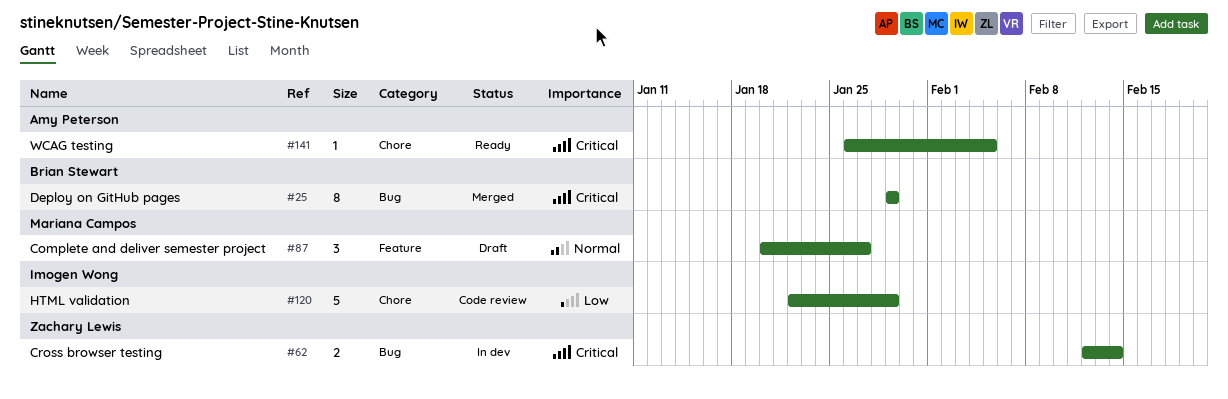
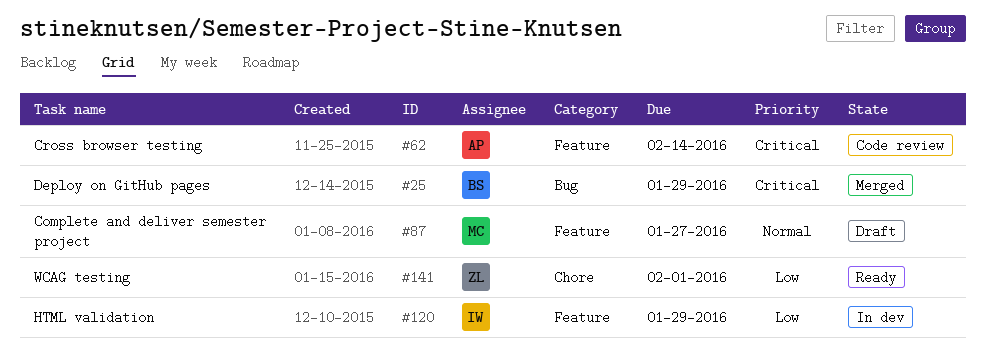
#62, status: In dev -> Code review
#62, owner: Zachary Lewis -> Amy Peterson
#62, label: Bug -> Feature
#120, status: Code review -> In dev
#120, label: Chore -> Feature
#141, owner: Amy Peterson -> Zachary Lewis
#141, priority: Critical -> Low
#141, due: Feb 5 -> Feb 1

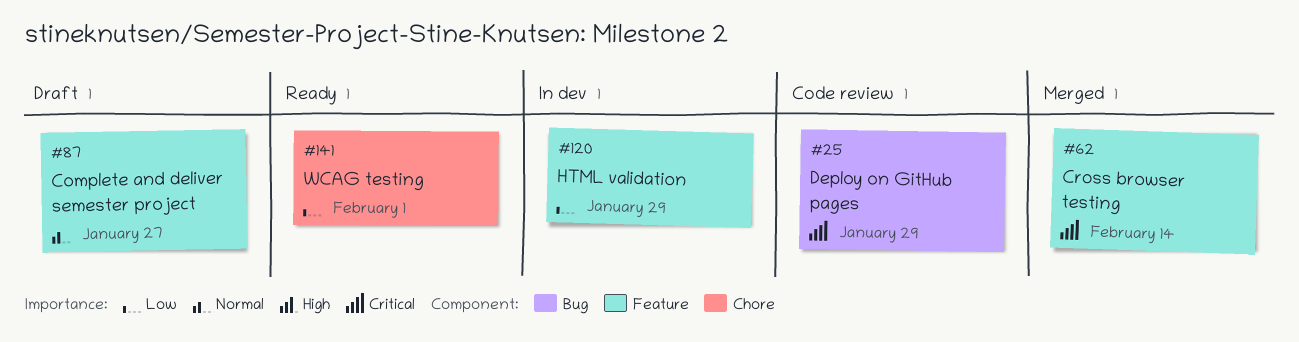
#25, status: Merged -> Code review
#62, status: Code review -> Merged

